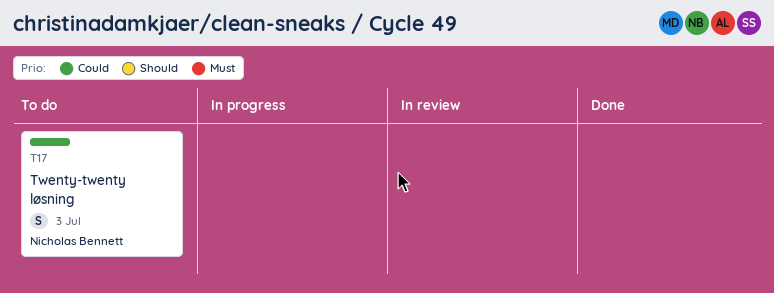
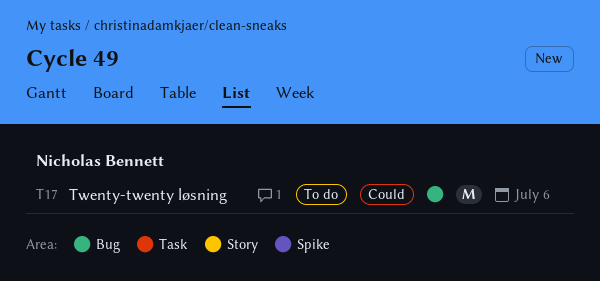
T17, estimate: S -> M
T17, due: Jul 3 -> Jul 6

